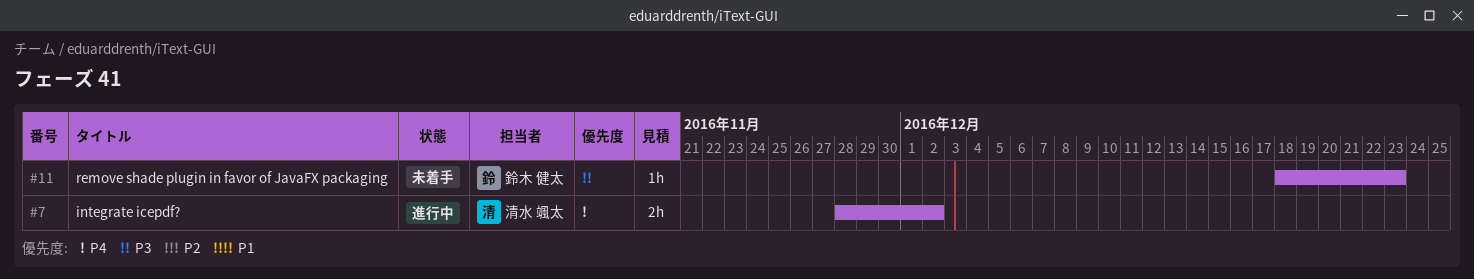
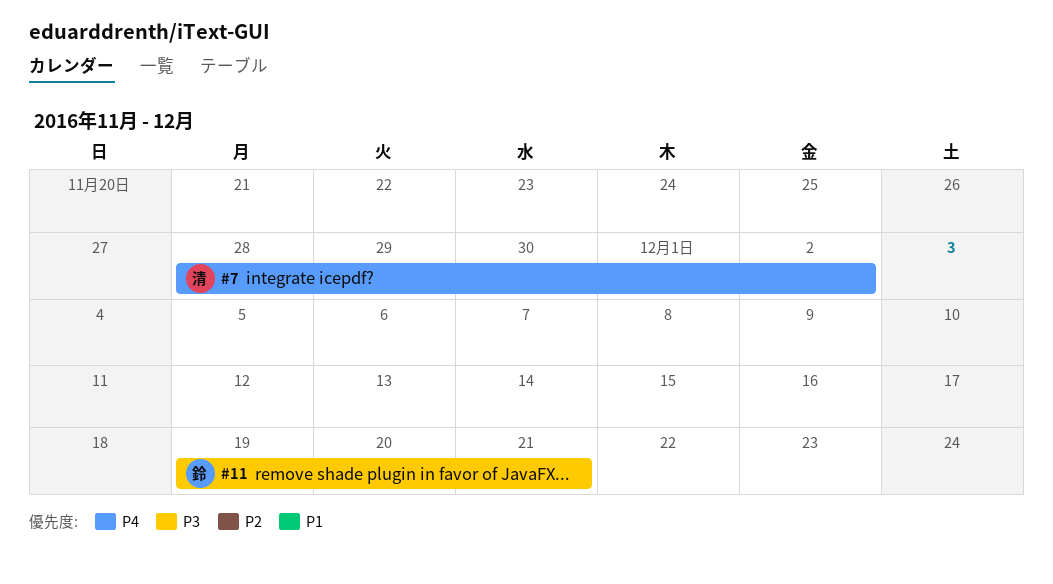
#11, start: Dec 18 -> Dec 19
#11, due: Dec 23 -> Dec 21

